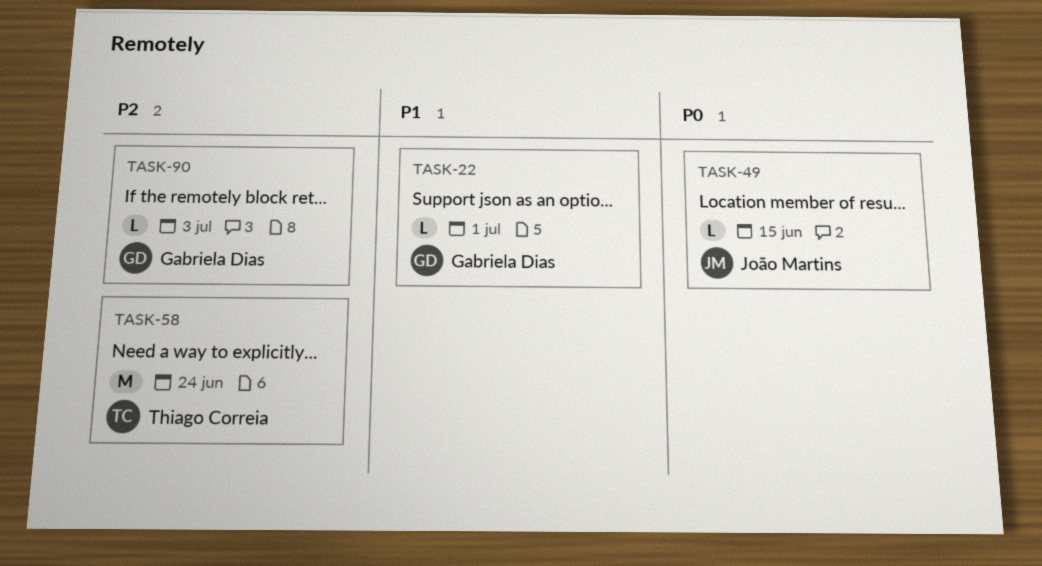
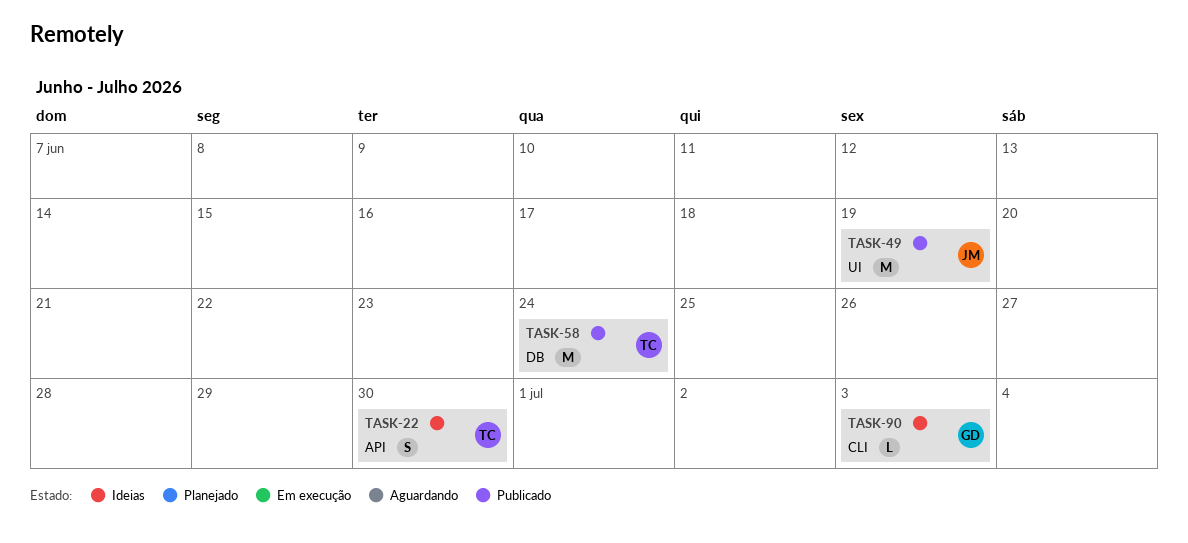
TASK-22, owner: Gabriela Dias -> Thiago Correia
TASK-22, estimate: L -> S
TASK-22, due: Jul 1 -> Jun 30
TASK-49, estimate: L -> M
TASK-49, due: Jun 15 -> Jun 19

